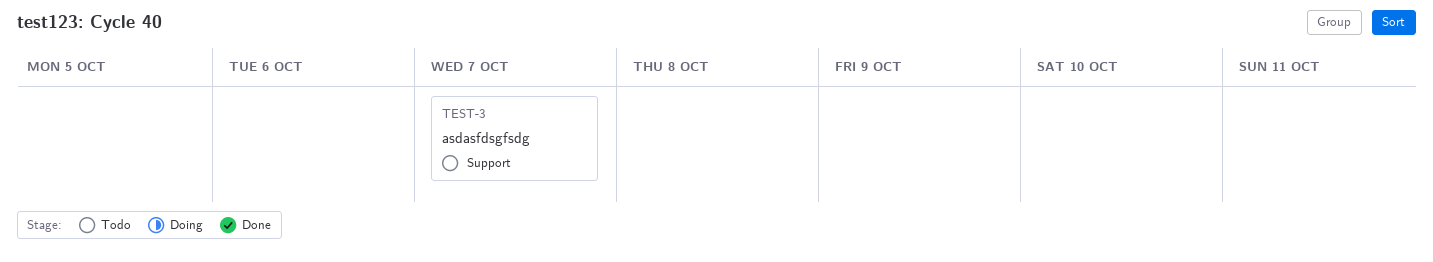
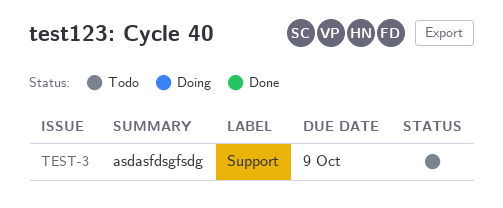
TEST-3, due: Oct 7 -> Oct 9

